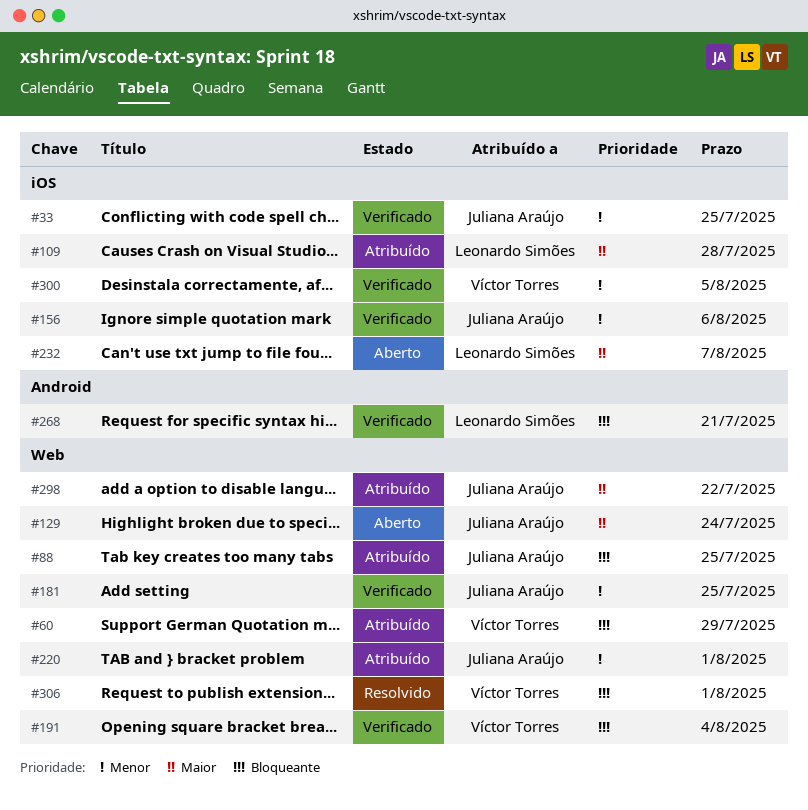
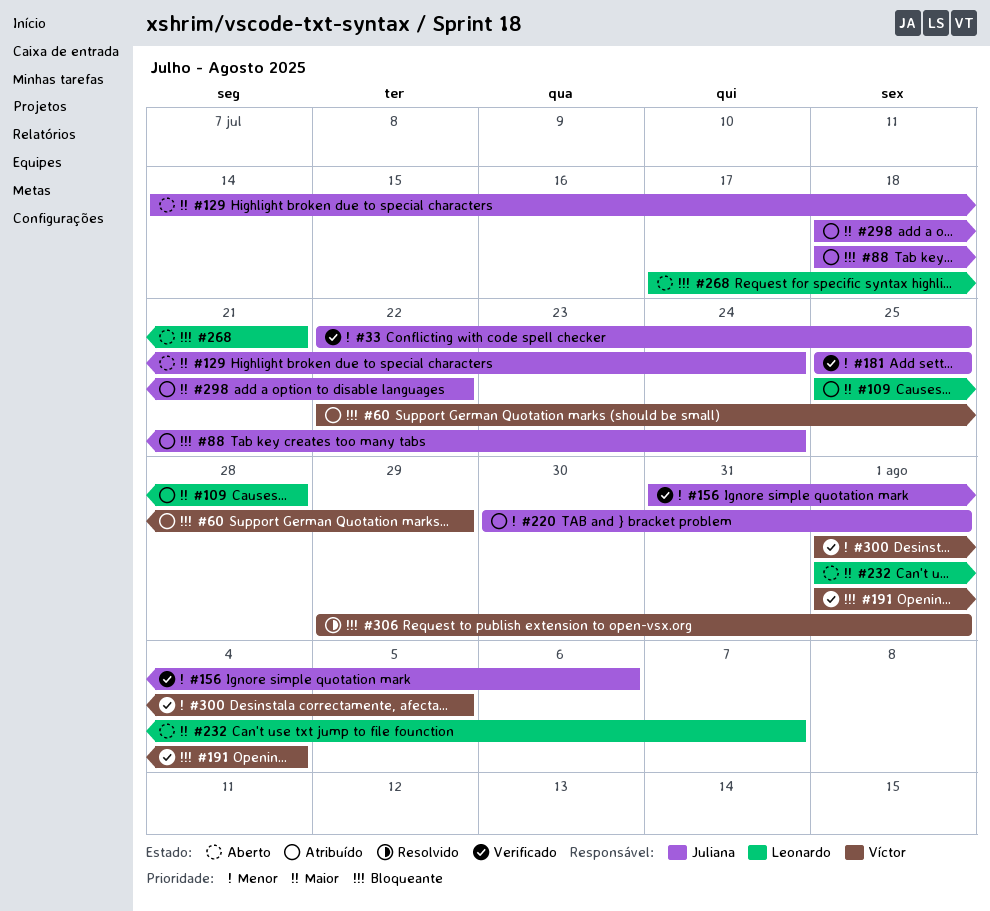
#88, due: Jul 25 -> Jul 24
#268, status: Verificado -> Aberto

